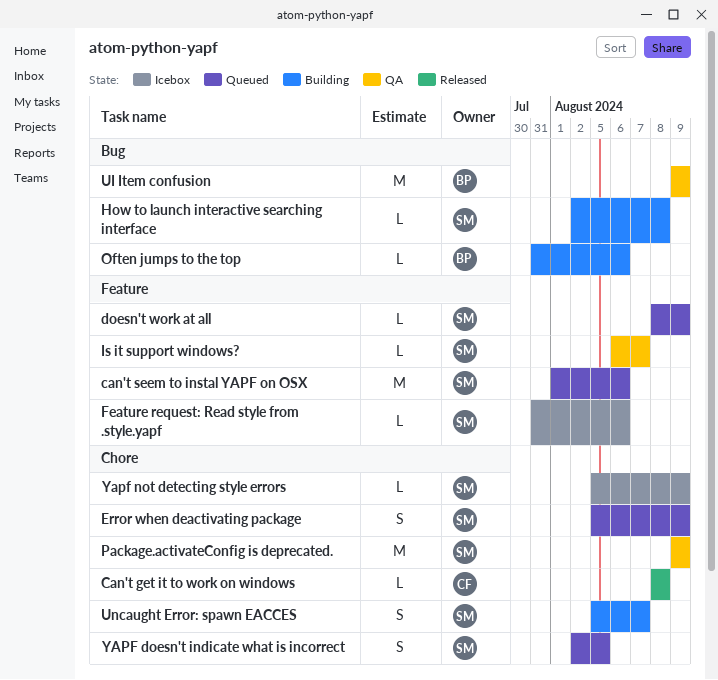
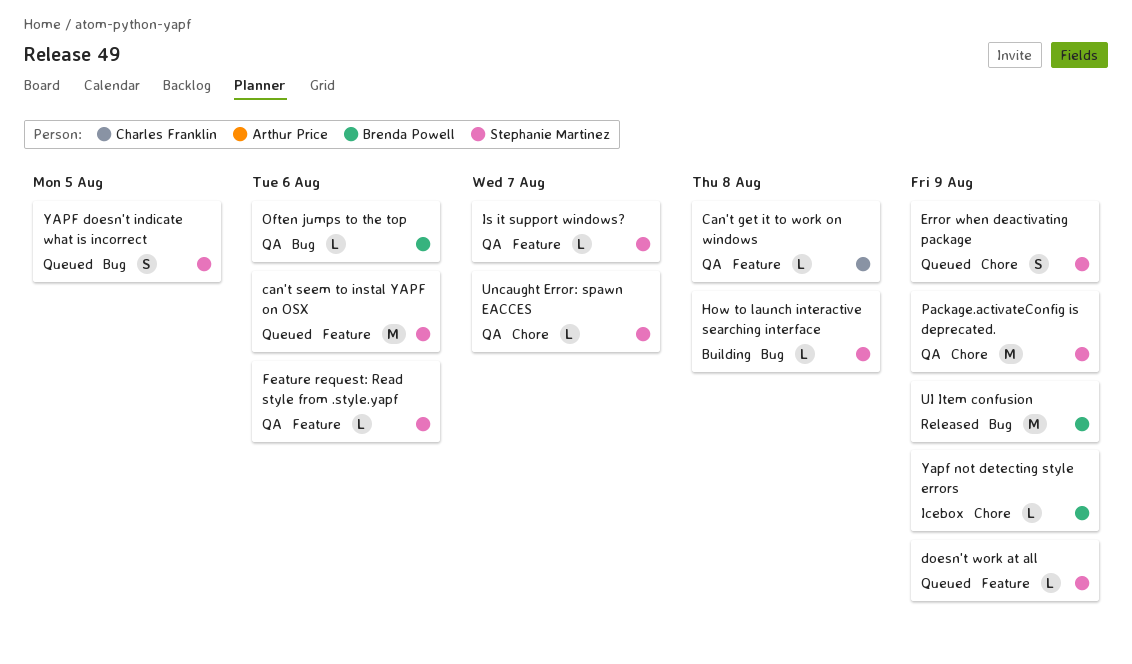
Can't get it to work on windows, status: Released -> QA
Can't get it to work on windows, label: Chore -> Feature
Feature request: Read style from .style.yapf, status: Icebox -> QA
Often jumps to the top, status: Building -> QA
UI Item confusion, status: QA -> Released
Uncaught Error: spawn EACCES, status: Building -> QA
Uncaught Error: spawn EACCES, estimate: S -> L
YAPF doesn't indicate what is incorrect, label: Chore -> Bug
Yapf not detecting style errors, owner: Stephanie Martinez -> Brenda Powell

